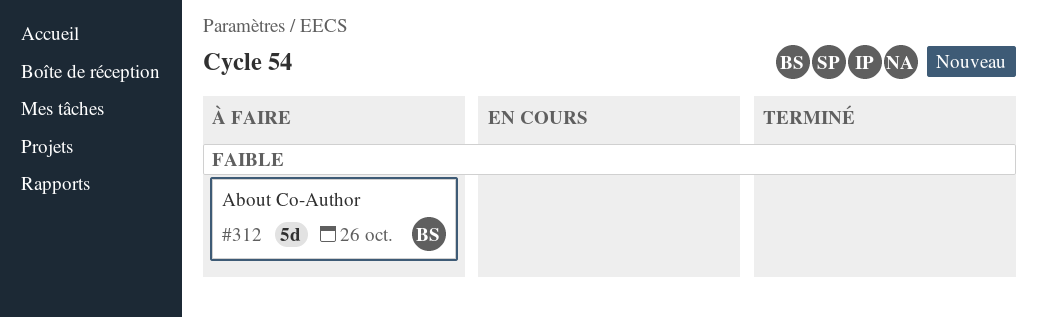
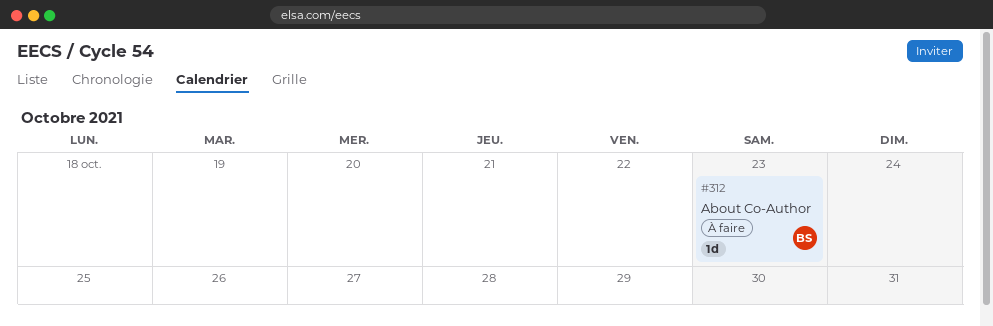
#312, estimate: 5d -> 1d
#312, due: Oct 26 -> Oct 23

